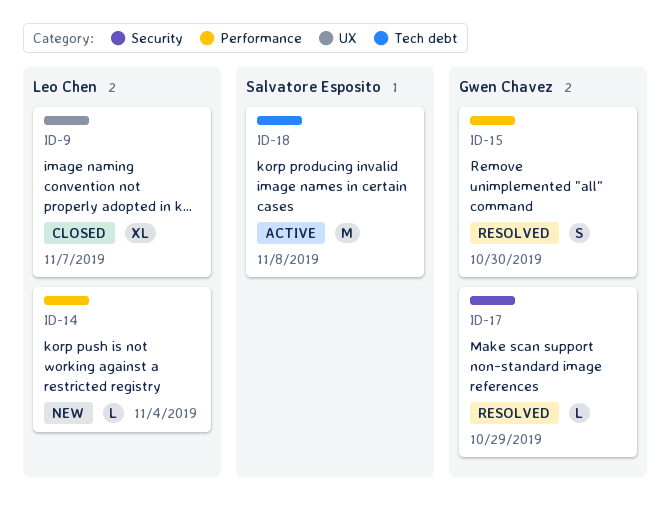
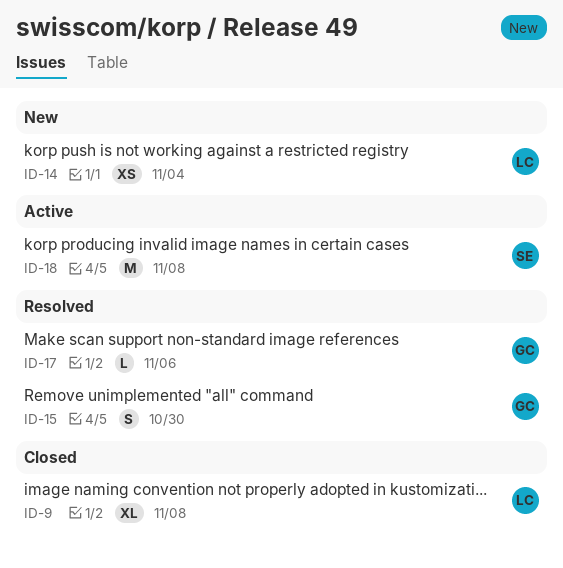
ID-9, due: Nov 7 -> Nov 8
ID-14, estimate: L -> XS
ID-17, due: Oct 29 -> Nov 6

